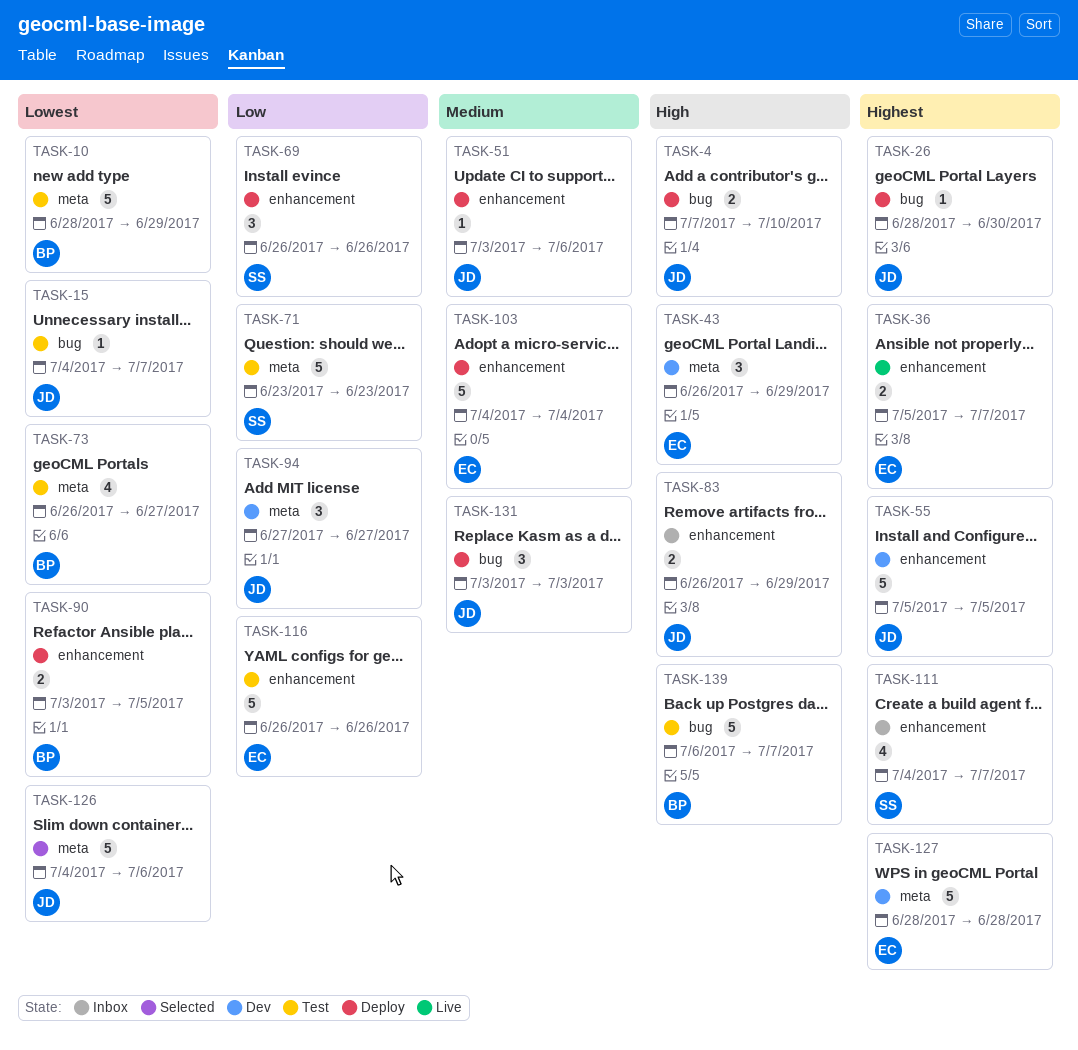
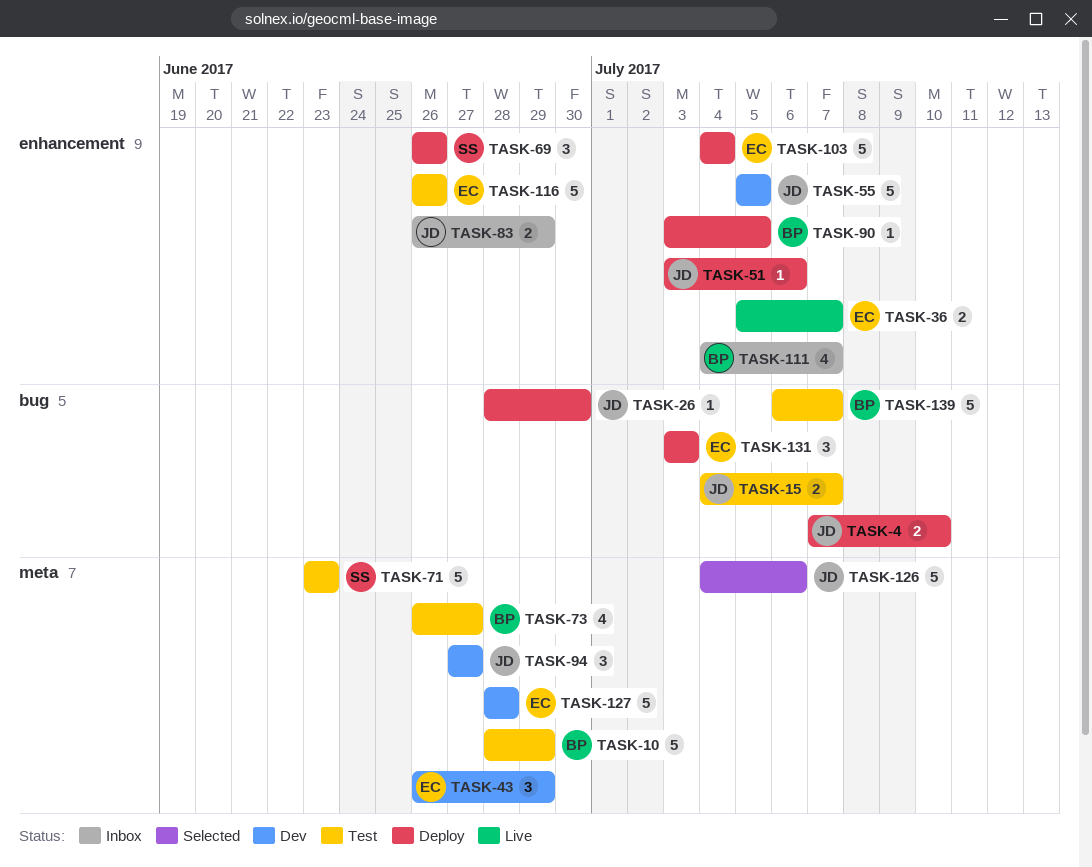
TASK-15, estimate: 1 -> 2
TASK-90, estimate: 2 -> 1
TASK-111, owner: SS -> BP
TASK-131, owner: JD -> EC

